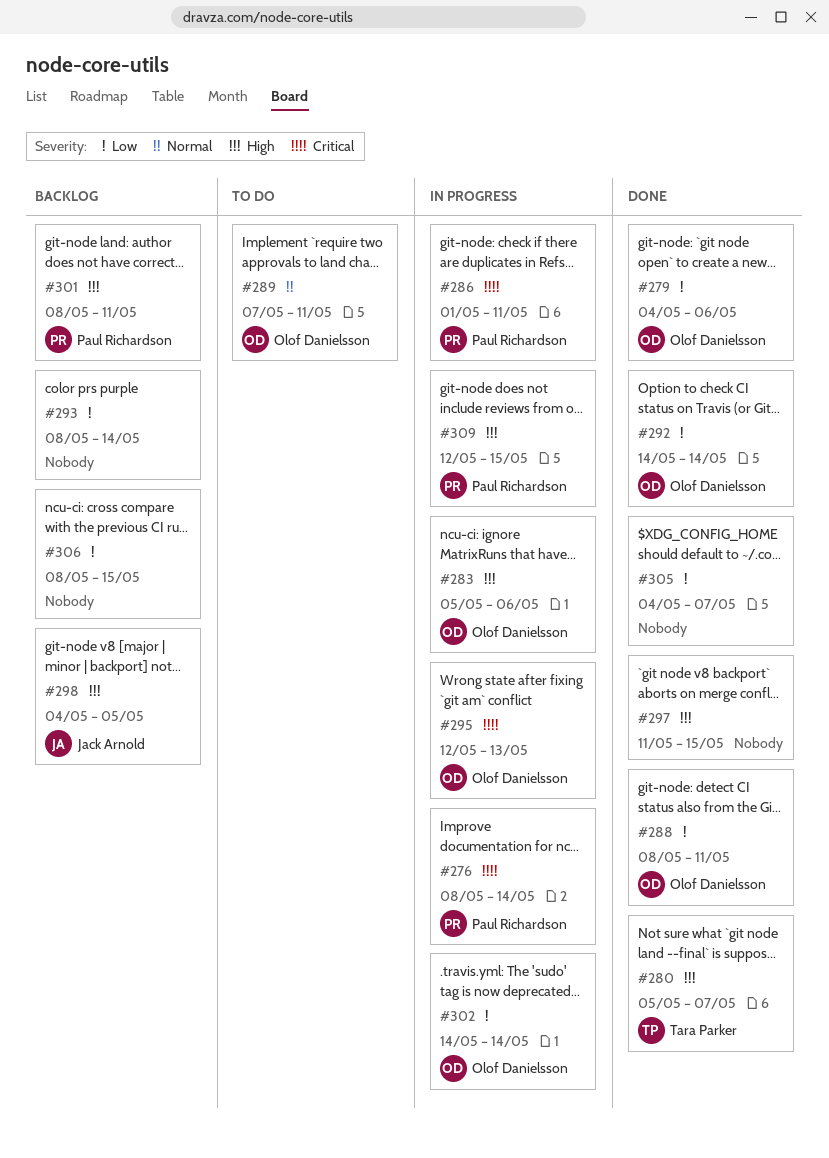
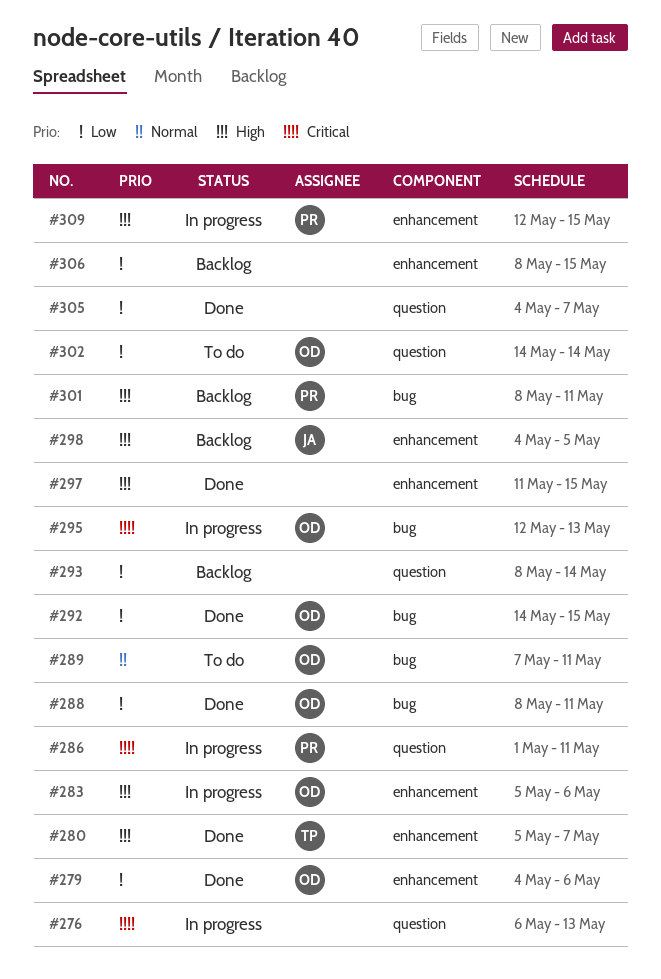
#276, owner: Paul Richardson -> none
#276, start: May 8 -> May 6
#276, due: May 14 -> May 13
#292, due: May 14 -> May 15
#302, status: In progress -> To do

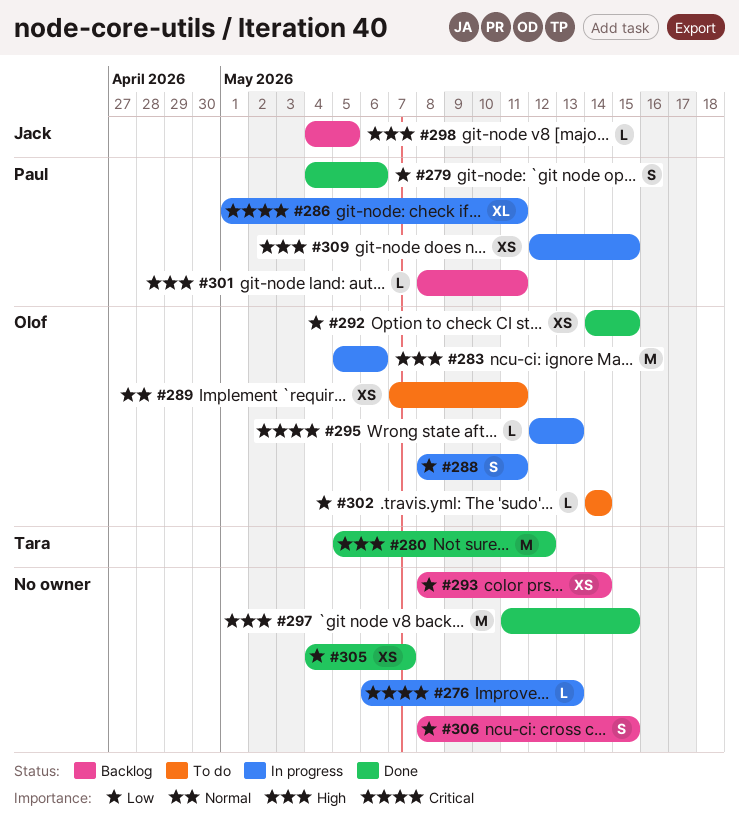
#279, owner: Olof -> Paul
#280, due: May 7 -> May 12
#288, status: Done -> In progress

